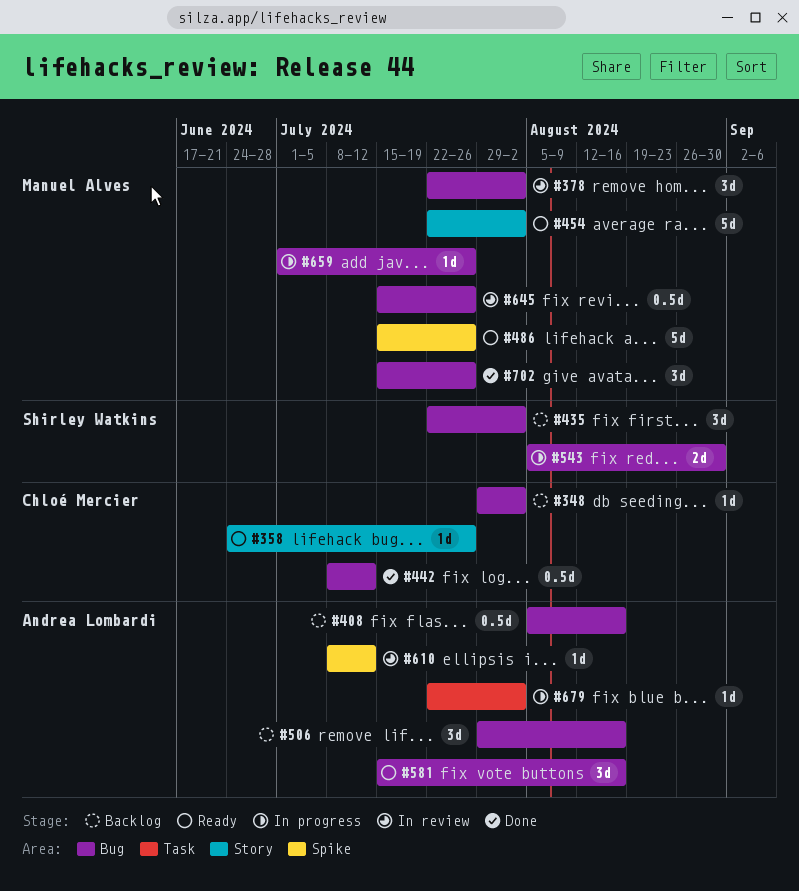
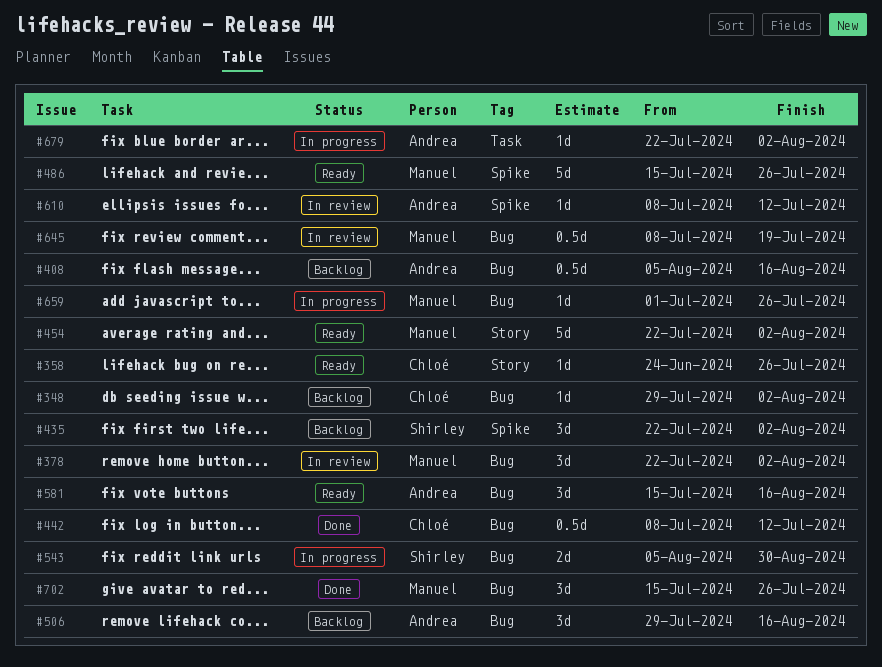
#435, label: Bug -> Spike
#645, start: Jul 15 -> Jul 8
#645, due: Jul 26 -> Jul 19

